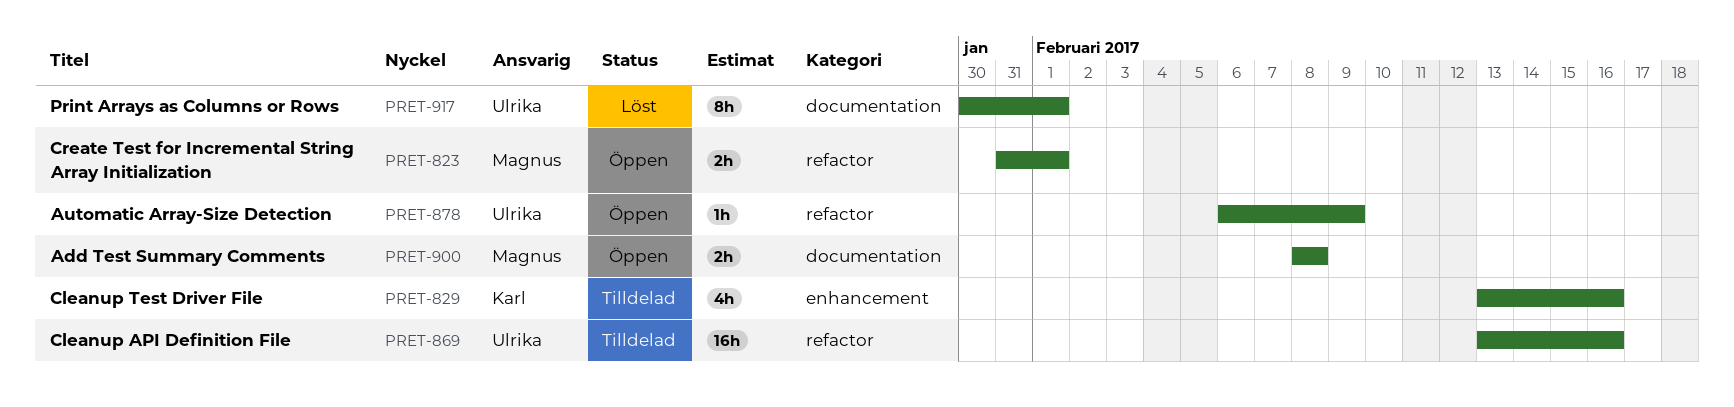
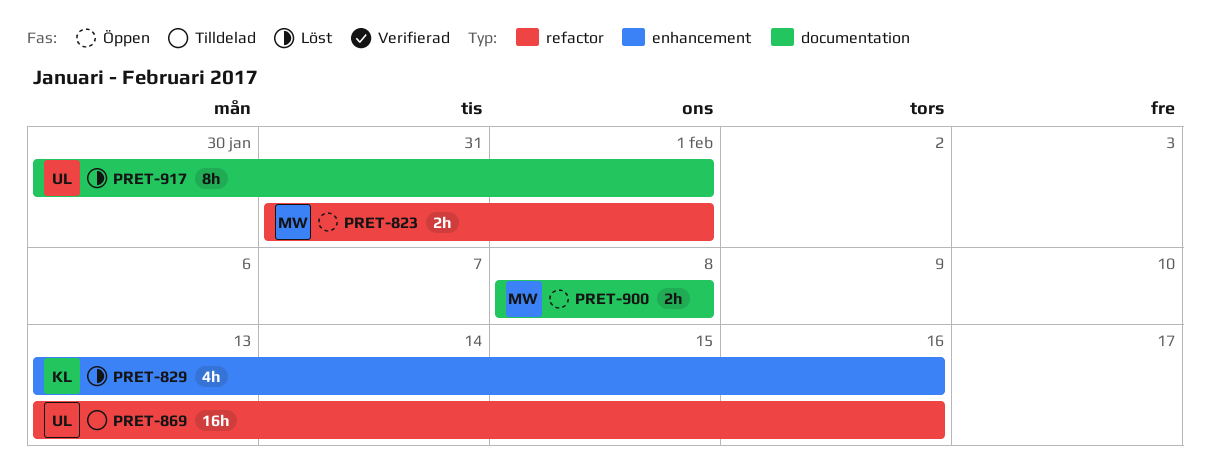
PRET-829, status: Tilldelad -> Löst
PRET-878: present -> none

